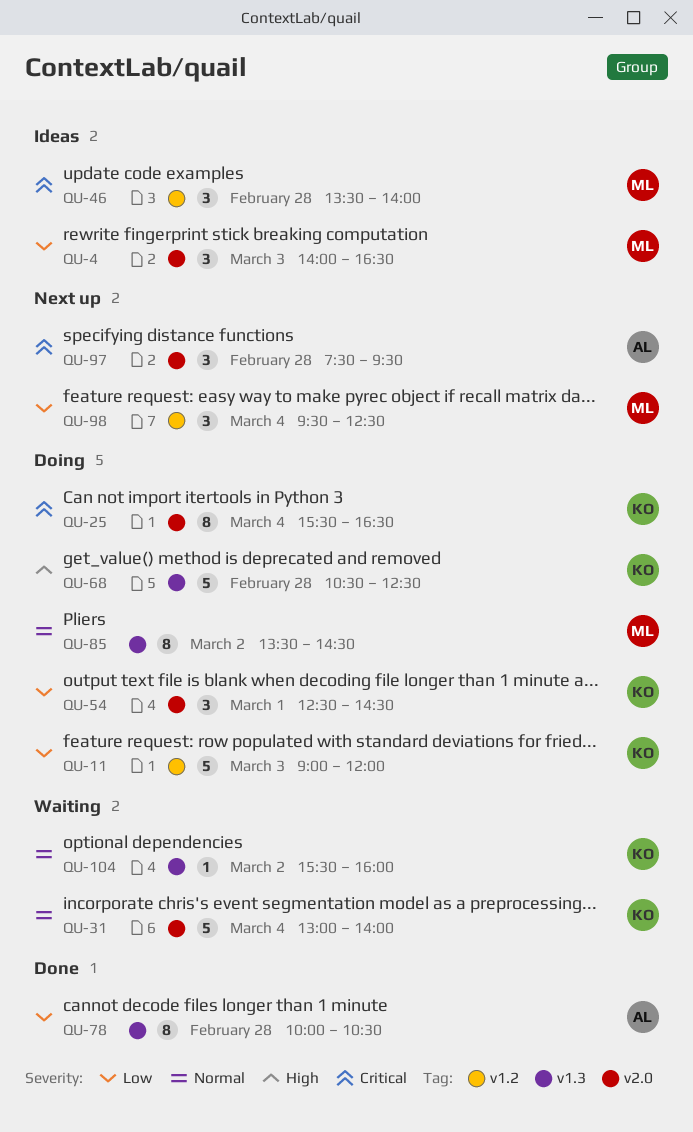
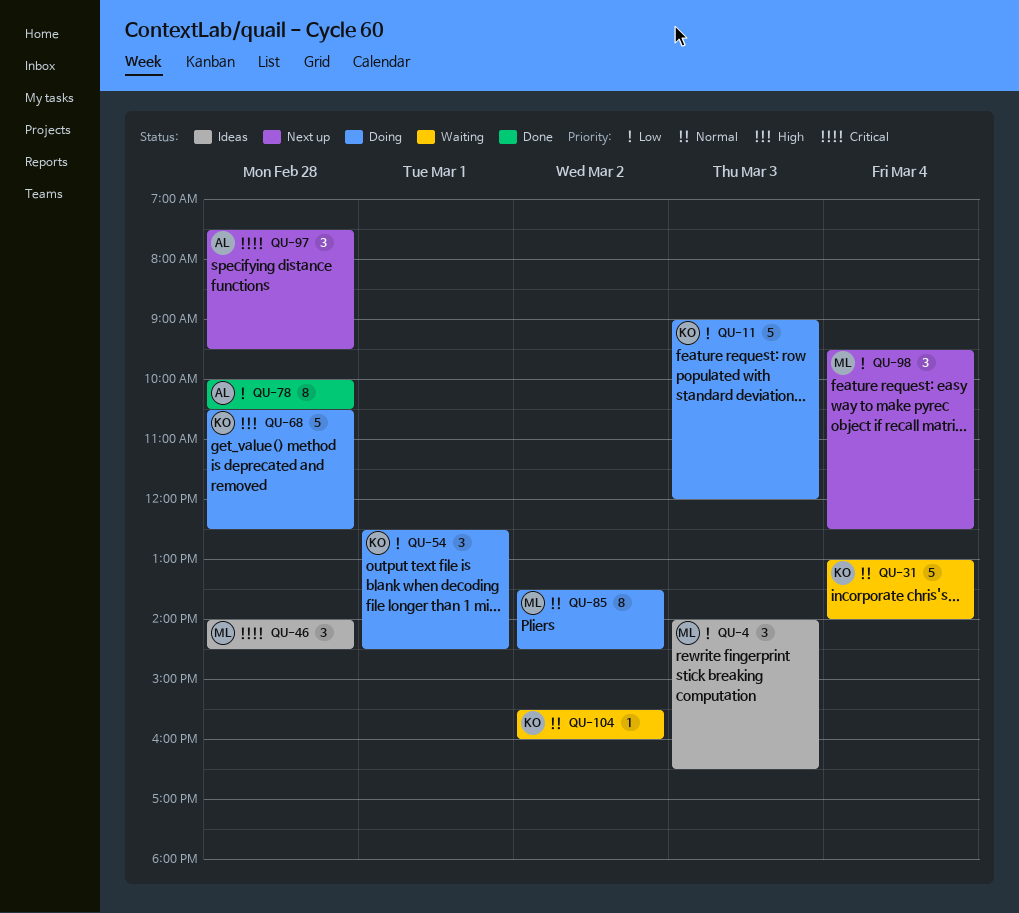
QU-25: present -> none
QU-46, begins: 13:30 -> 14:00
QU-46, ends: 14:00 -> 14:30

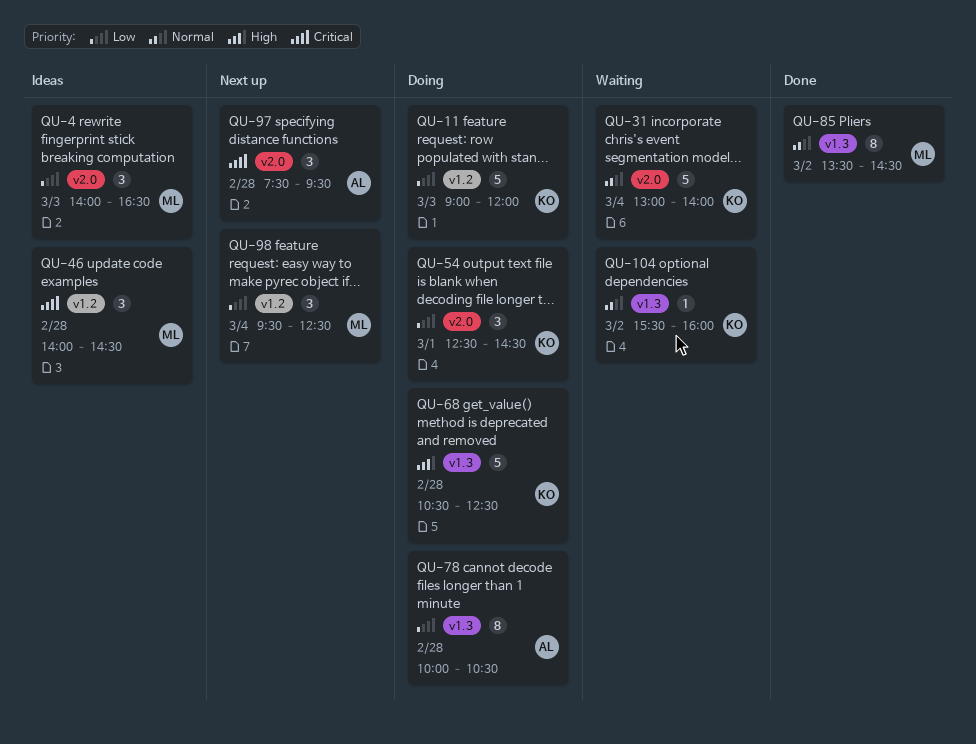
QU-78, status: Done -> Doing
QU-85, status: Doing -> Done

